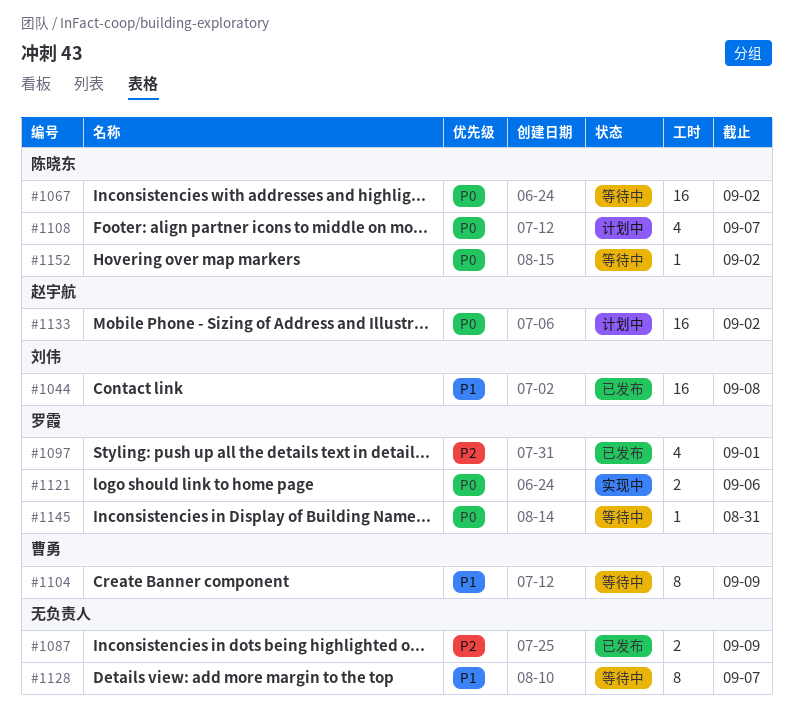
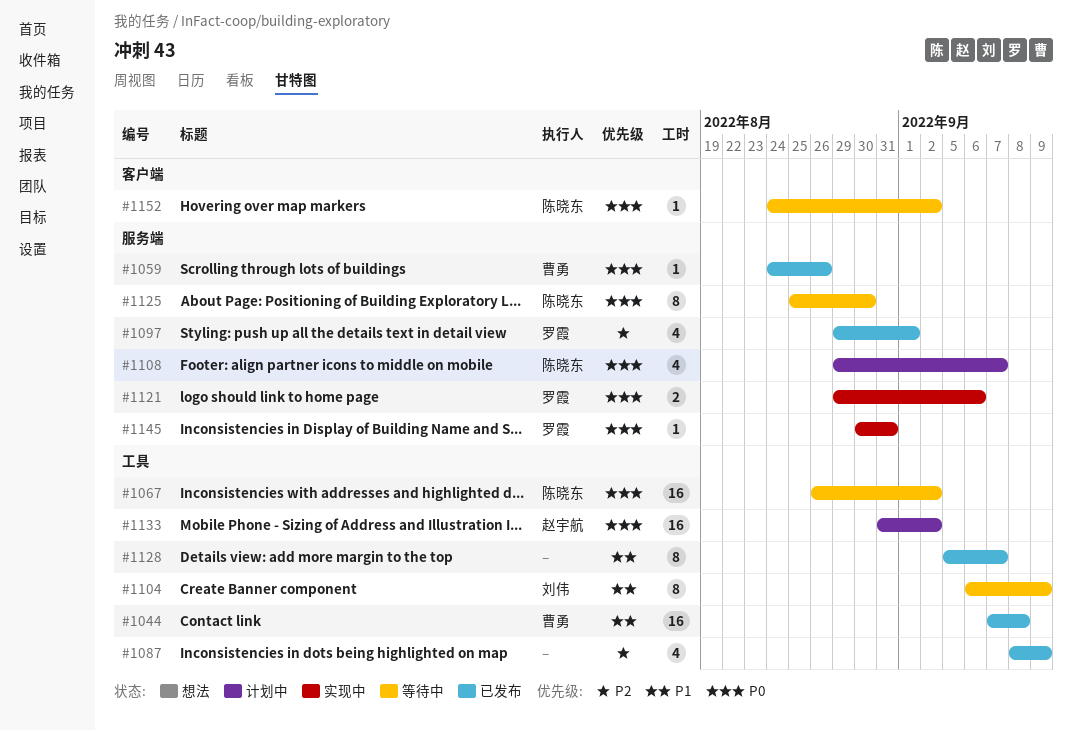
#1044, owner: 刘伟 -> 曹勇
#1059: none -> present
#1087, estimate: 2 -> 4
#1104, owner: 曹勇 -> 刘伟
#1125: none -> present
#1128, status: 等待中 -> 已发布
#1145, status: 等待中 -> 实现中

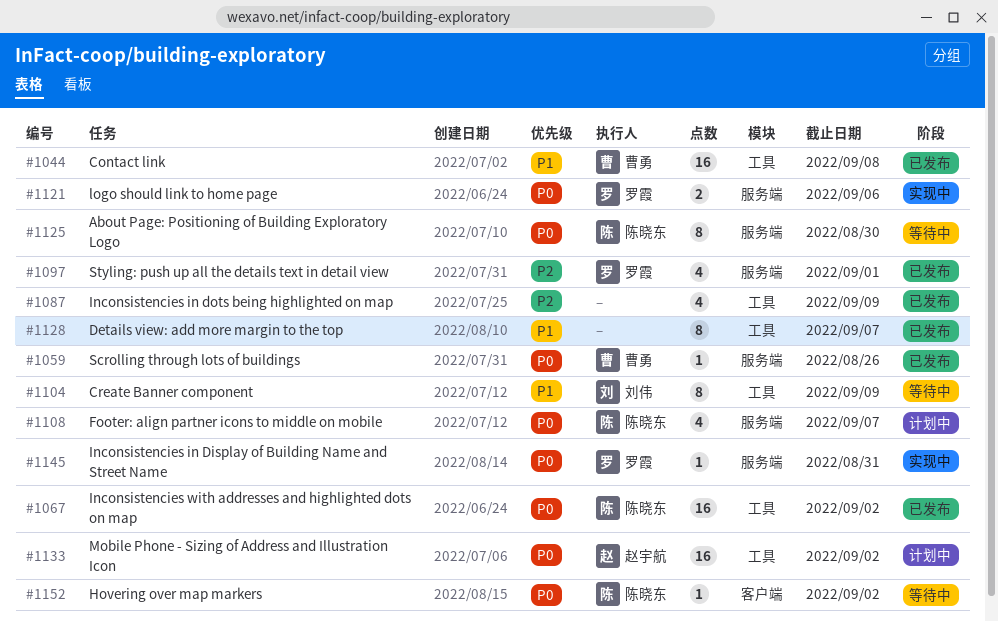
#1067, status: 等待中 -> 已发布

